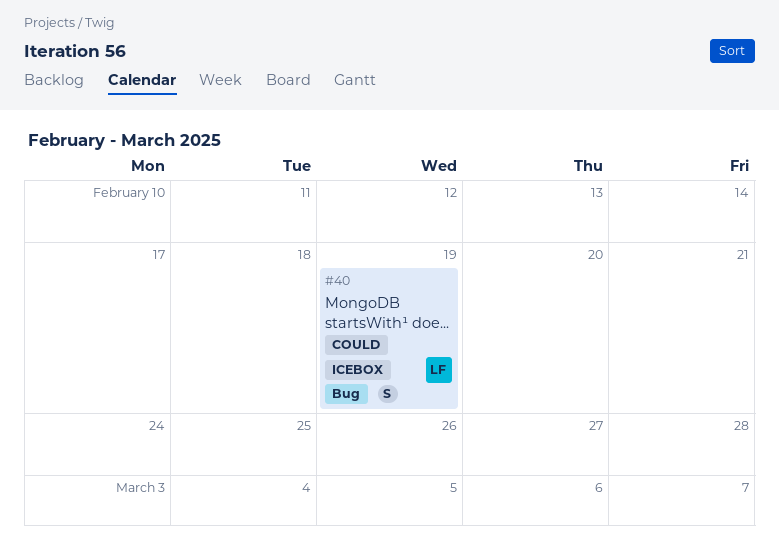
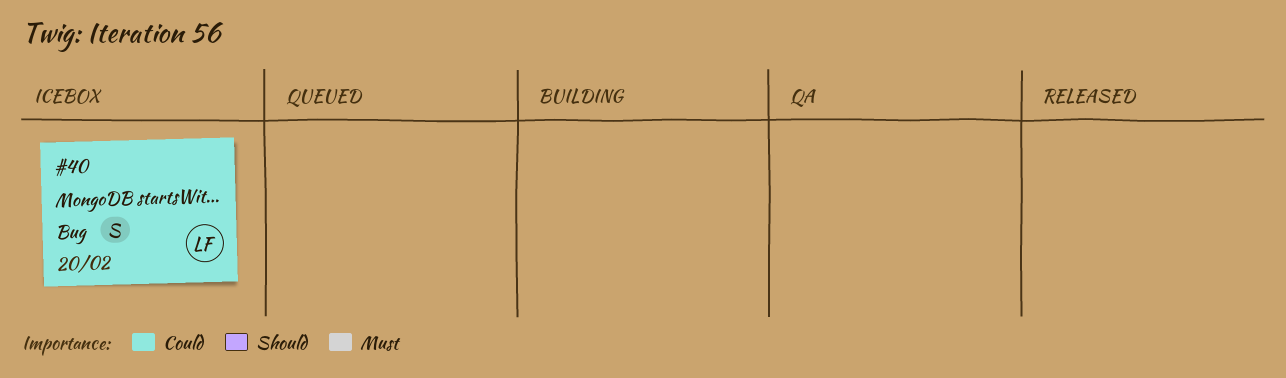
#40, due: Feb 19 -> Feb 20

